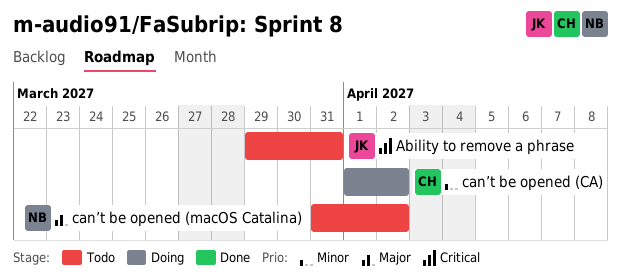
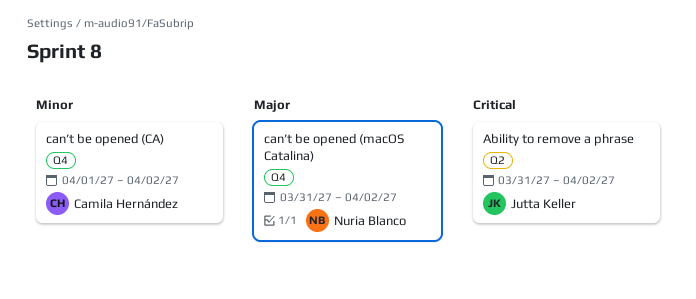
Ability to remove a phrase, start: Mar 29 -> Mar 31
Ability to remove a phrase, due: Mar 31 -> Apr 2

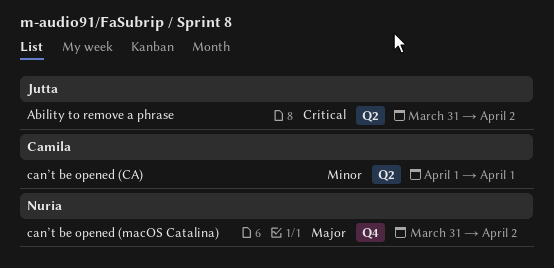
can’t be opened (CA), label: Q4 -> Q2
can’t be opened (CA), due: Apr 2 -> Apr 1

